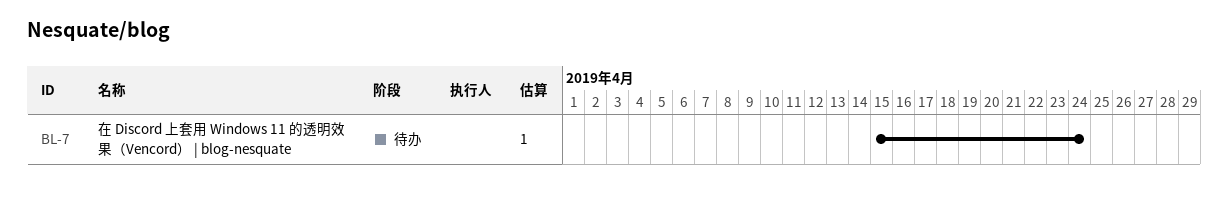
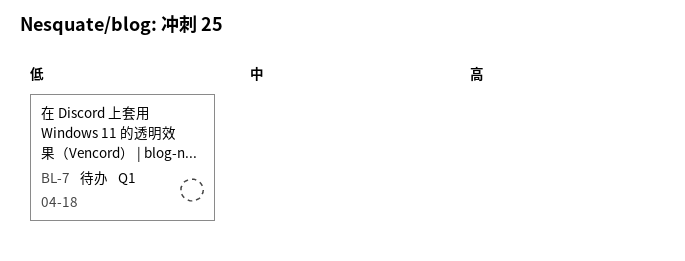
BL-7, due: Apr 24 -> Apr 18

